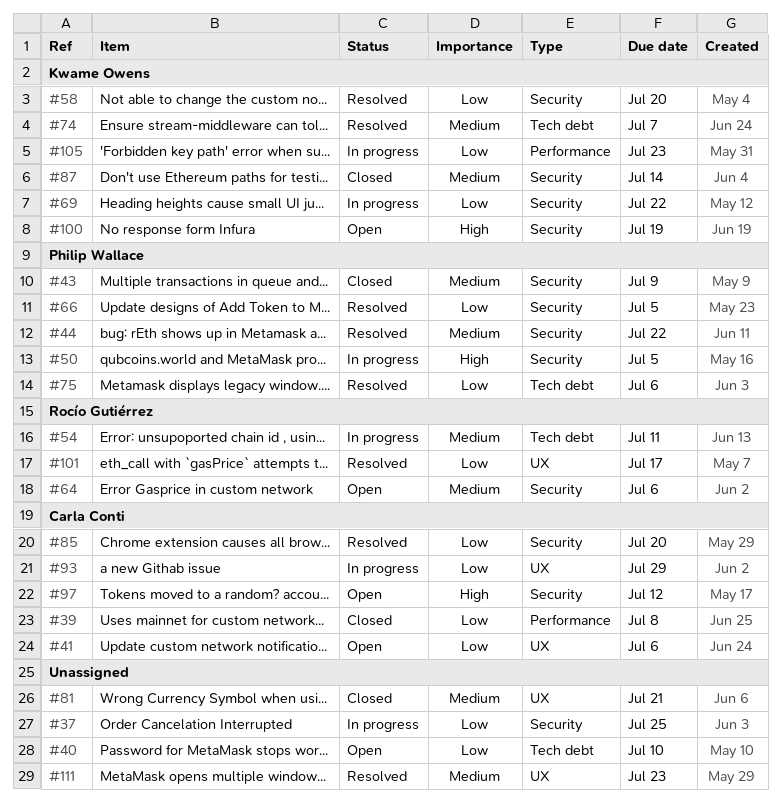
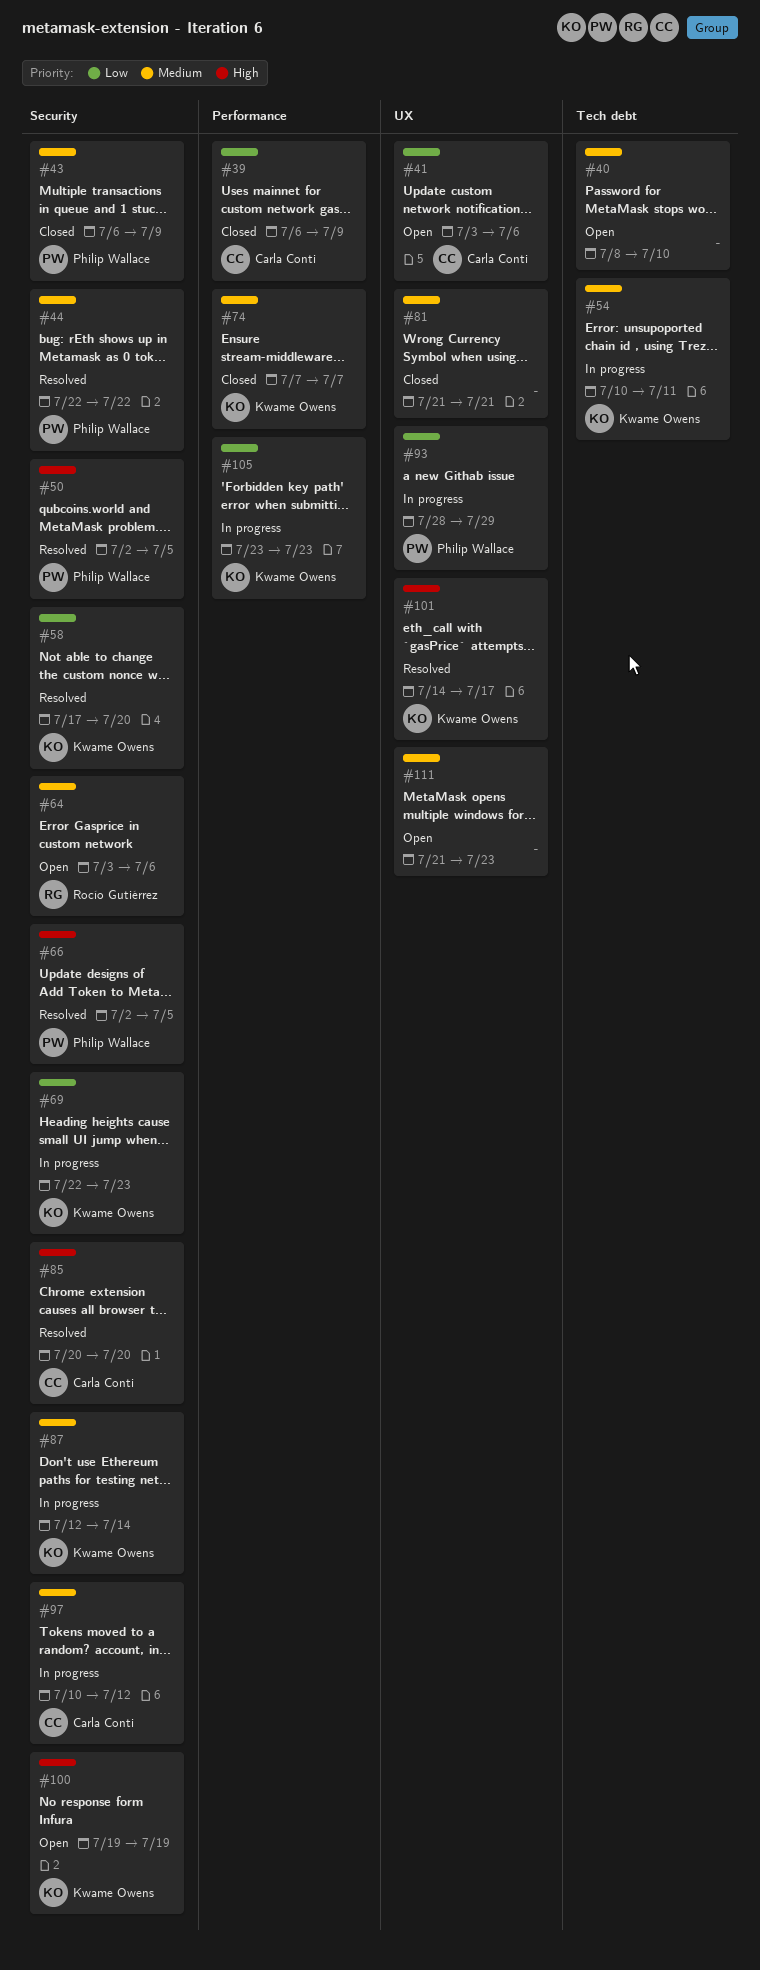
#37: present -> none
#39, due: Jul 8 -> Jul 9
#40, priority: Low -> Medium
#50, status: In progress -> Resolved
#54, owner: Rocío Gutiérrez -> Kwame Owens
#66, priority: Low -> High
#69, due: Jul 22 -> Jul 23
#74, status: Resolved -> Closed
#74, label: Tech debt -> Performance
#75: present -> none
#85, priority: Low -> High
#87, status: Closed -> In progress
#93, owner: Carla Conti -> Philip Wallace
#97, status: Open -> In progress
#97, priority: High -> Medium
#101, owner: Rocío Gutiérrez -> Kwame Owens
#101, priority: Low -> High
#111, status: Resolved -> Open

